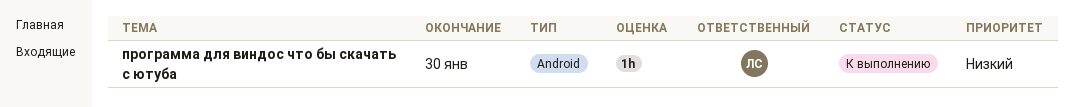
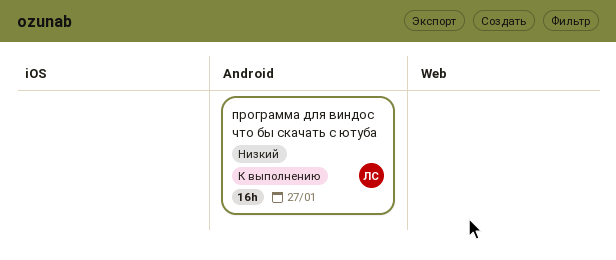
программа для виндос что бы скачать с ютуба, estimate: 1h -> 16h
программа для виндос что бы скачать с ютуба, due: Jan 30 -> Jan 27

